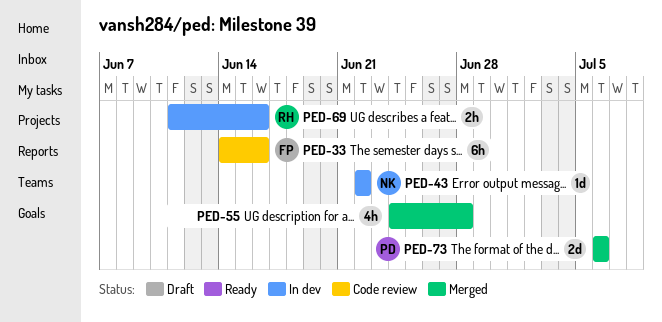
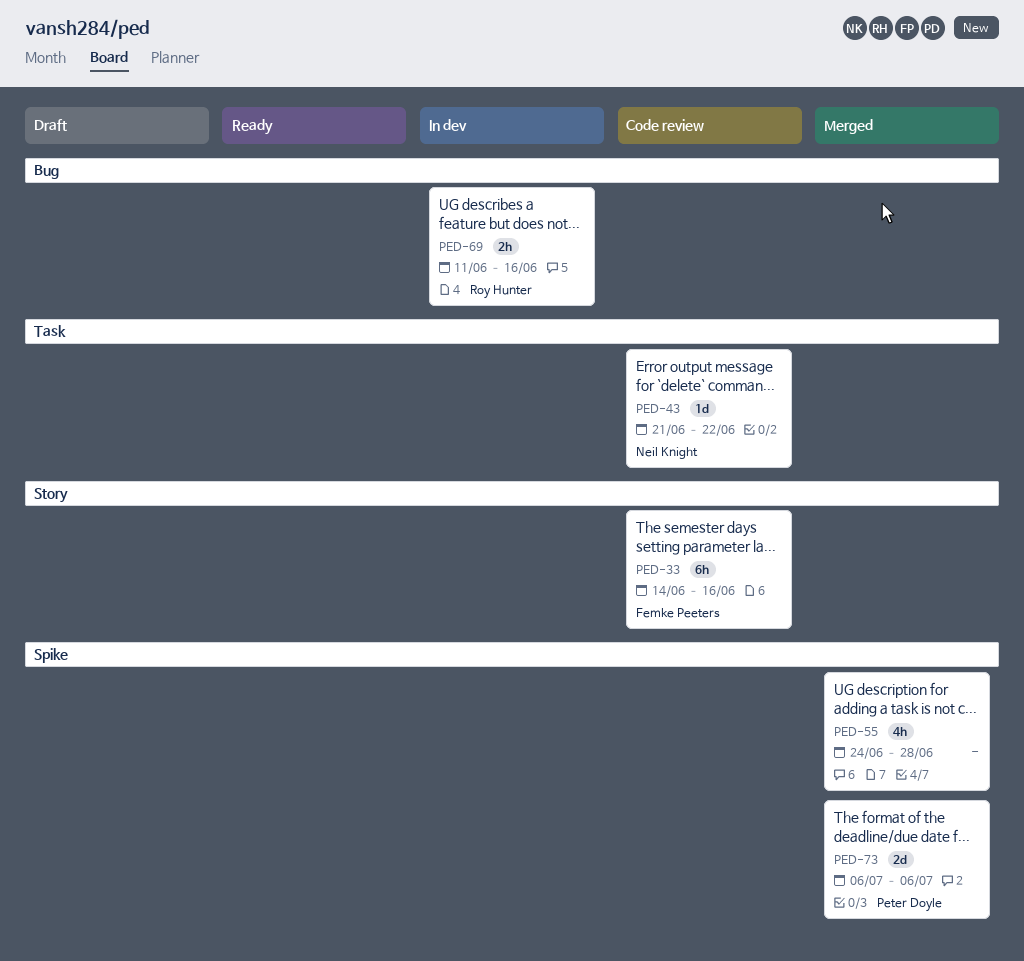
PED-43, status: In dev -> Code review
PED-43, start: Jun 22 -> Jun 21

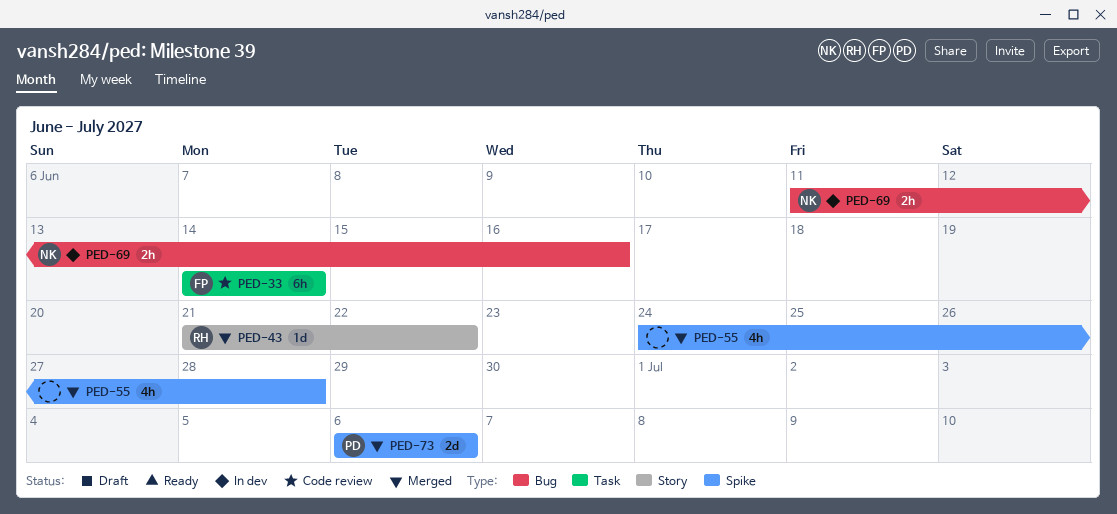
PED-33, label: Story -> Task
PED-33, due: Jun 16 -> Jun 14
PED-43, status: Code review -> Merged
PED-43, owner: Neil Knight -> Roy Hunter
PED-43, label: Task -> Story
PED-69, owner: Roy Hunter -> Neil Knight

